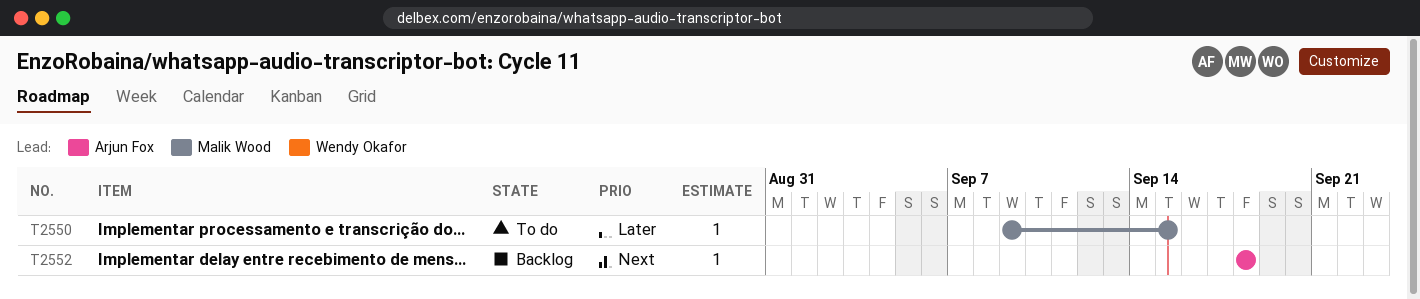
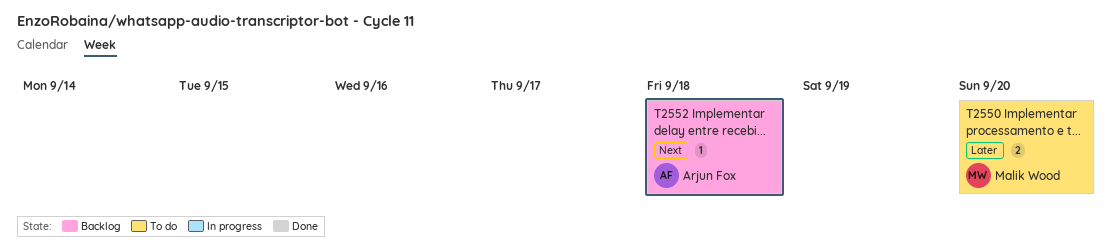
T2550, estimate: 1 -> 2
T2550, due: Sep 15 -> Sep 20

